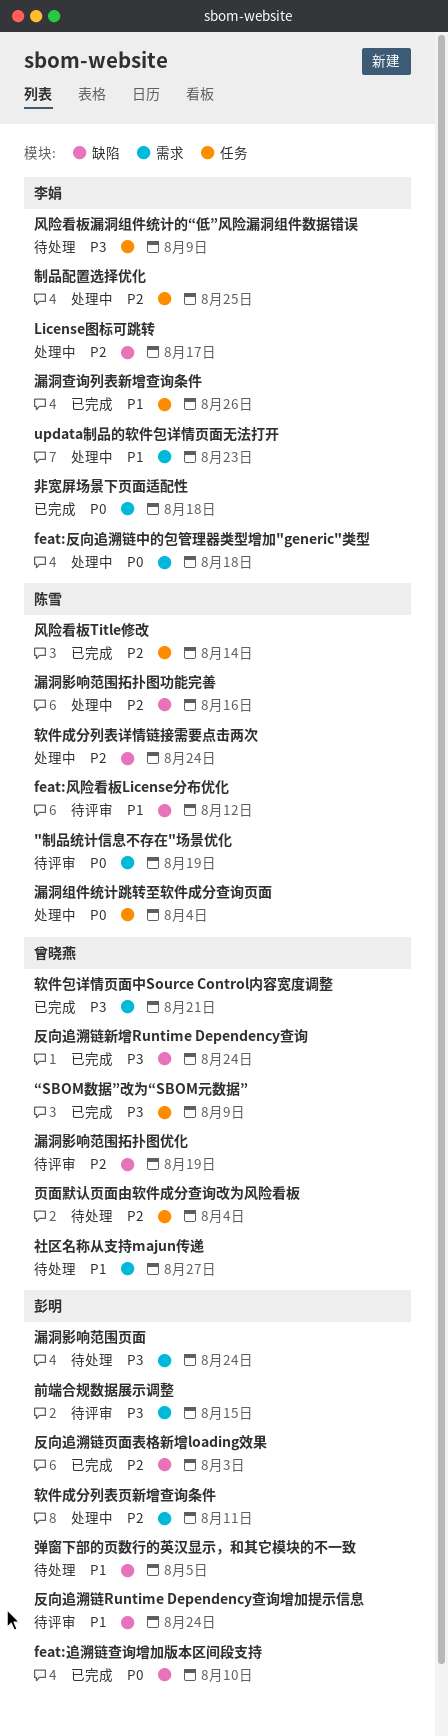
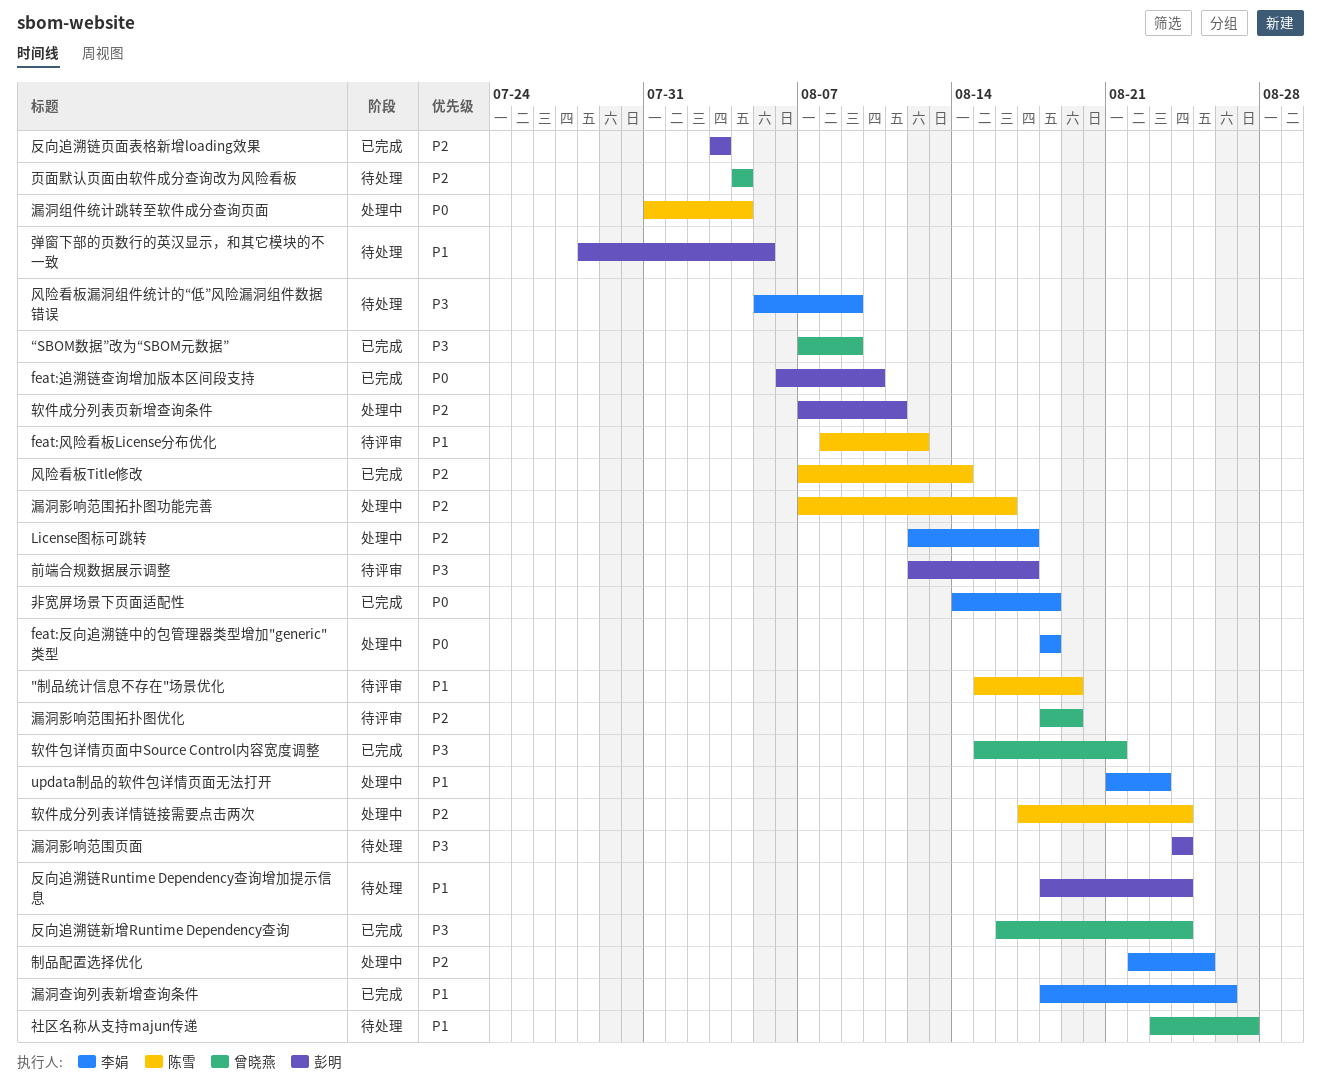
"制品统计信息不存在"场景优化, priority: P0 -> P1
前端合规数据展示调整, due: Aug 15 -> Aug 17
反向追溯链Runtime Dependency查询增加提示信息, status: 待评审 -> 待处理

